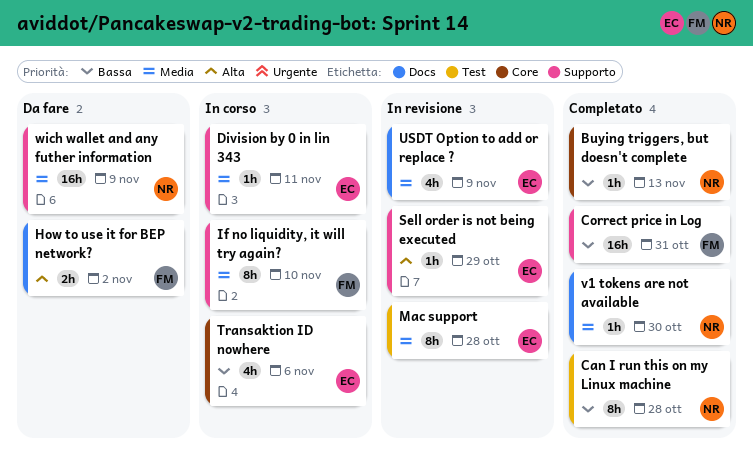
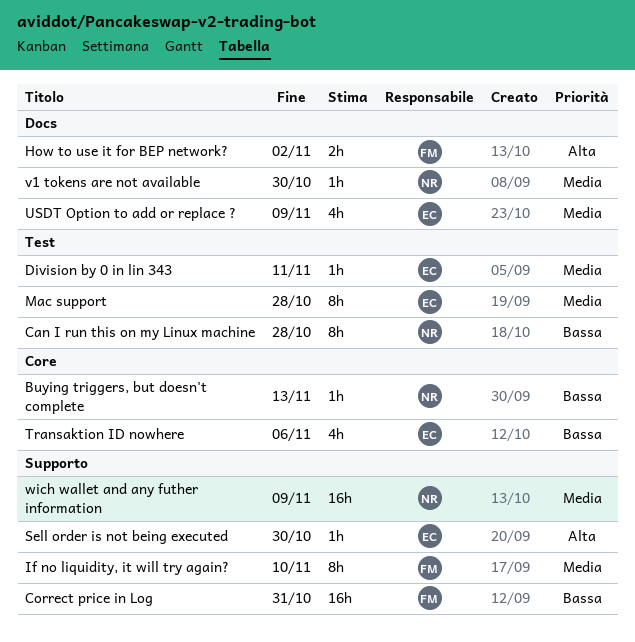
Division by 0 in lin 343, label: Supporto -> Test
Sell order is not being executed, due: Oct 29 -> Oct 30

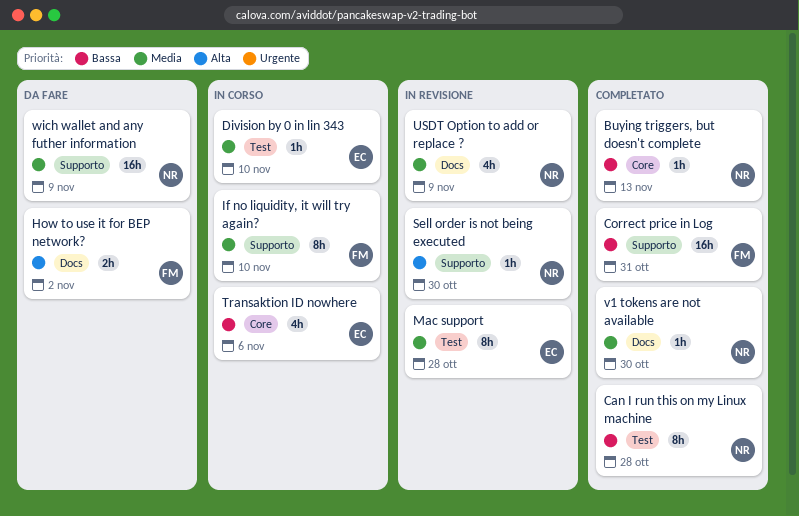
Division by 0 in lin 343, due: Nov 11 -> Nov 10
Sell order is not being executed, owner: EC -> NR
USDT Option to add or replace ?, owner: EC -> NR

